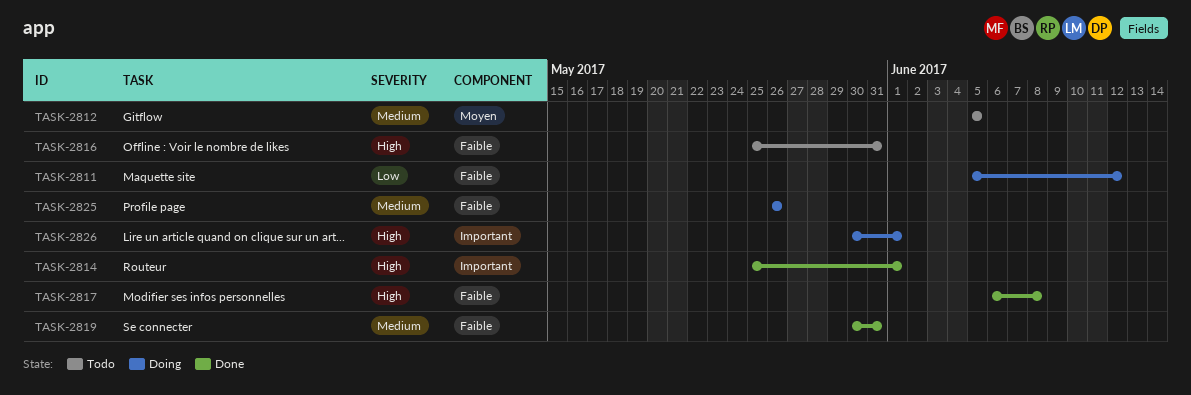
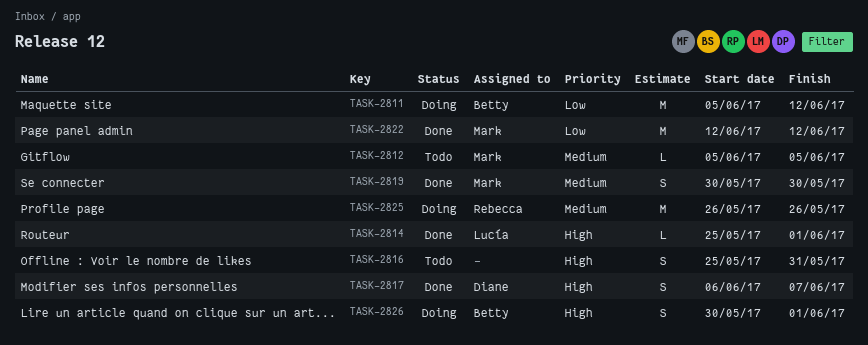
TASK-2817, due: Jun 8 -> Jun 7
TASK-2819, due: May 31 -> May 30
TASK-2822: none -> present

